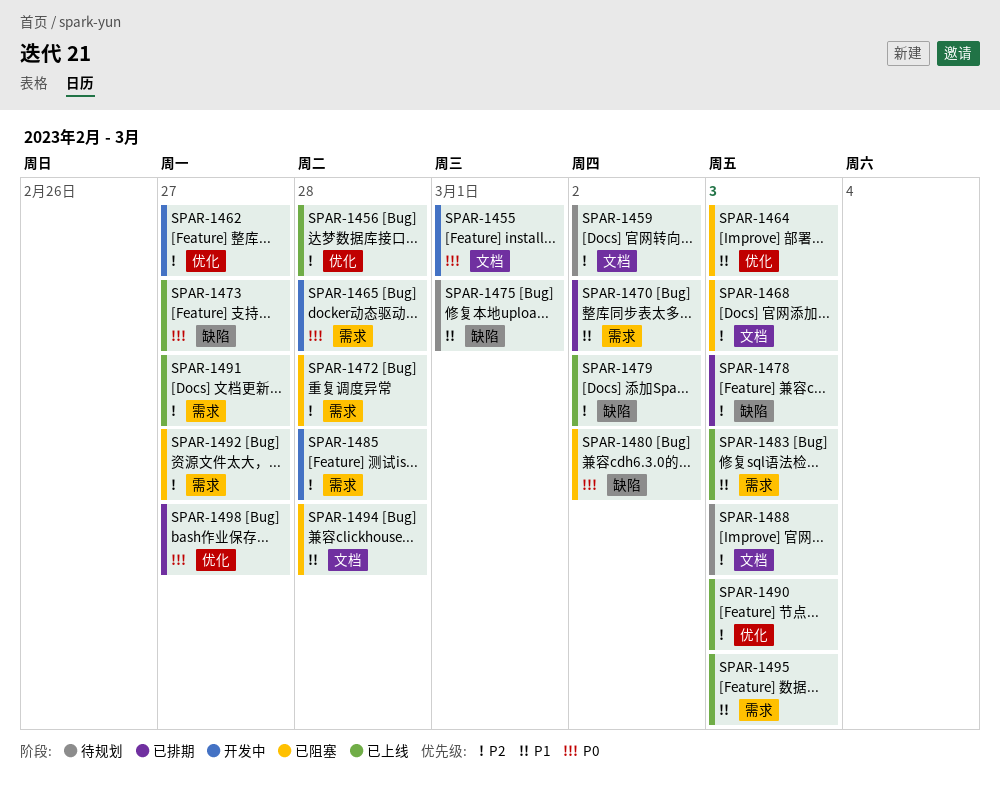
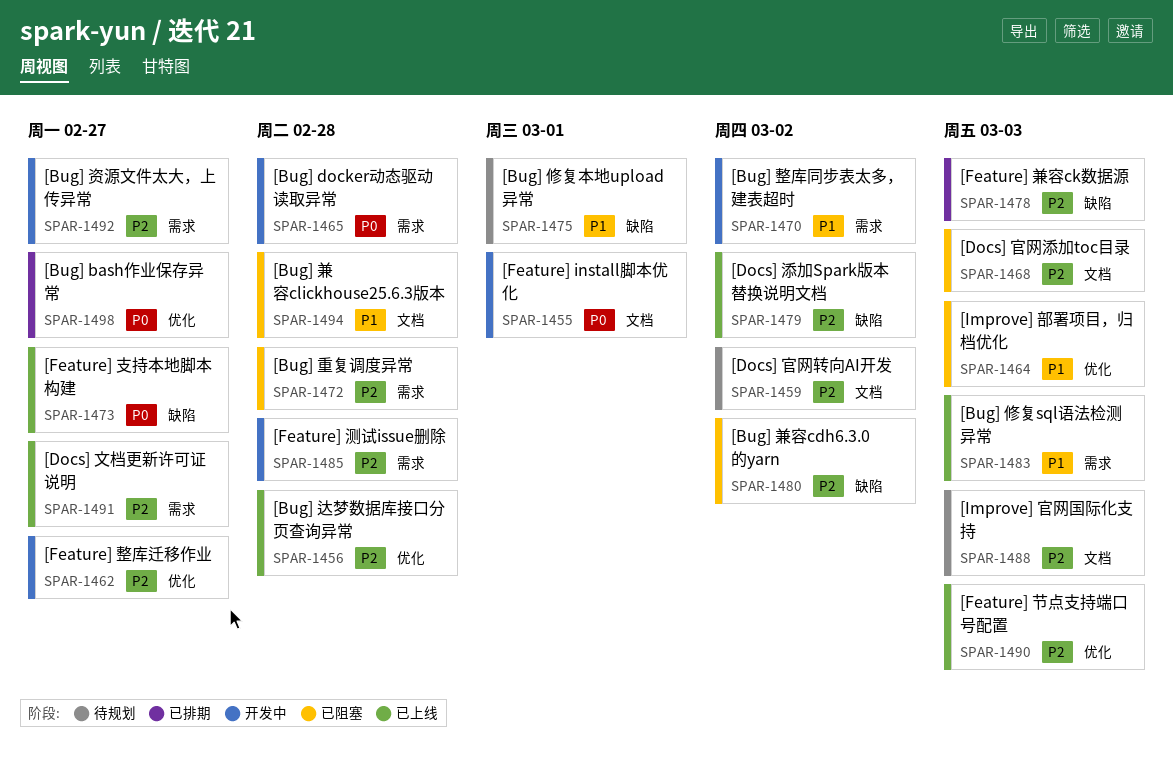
SPAR-1470, status: 已排期 -> 开发中
SPAR-1480, priority: P0 -> P2
SPAR-1492, status: 已阻塞 -> 开发中
SPAR-1495: present -> none

